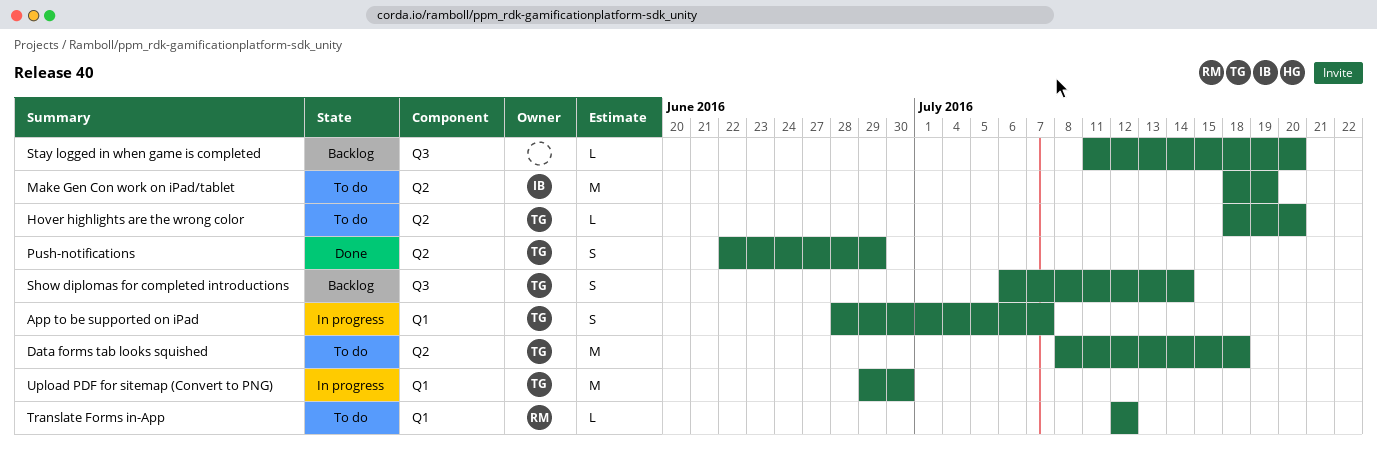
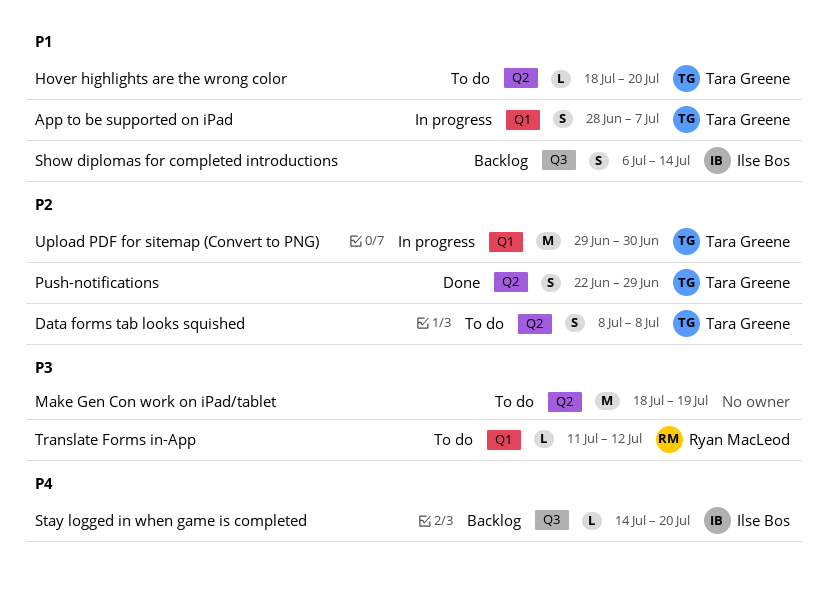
Data forms tab looks squished, estimate: M -> S
Data forms tab looks squished, due: Jul 18 -> Jul 8
Make Gen Con work on iPad/tablet, owner: Ilse Bos -> none
Show diplomas for completed introductions, owner: Tara Greene -> Ilse Bos
Stay logged in when game is completed, owner: none -> Ilse Bos
Stay logged in when game is completed, start: Jul 11 -> Jul 14
Translate Forms in-App, start: Jul 12 -> Jul 11

